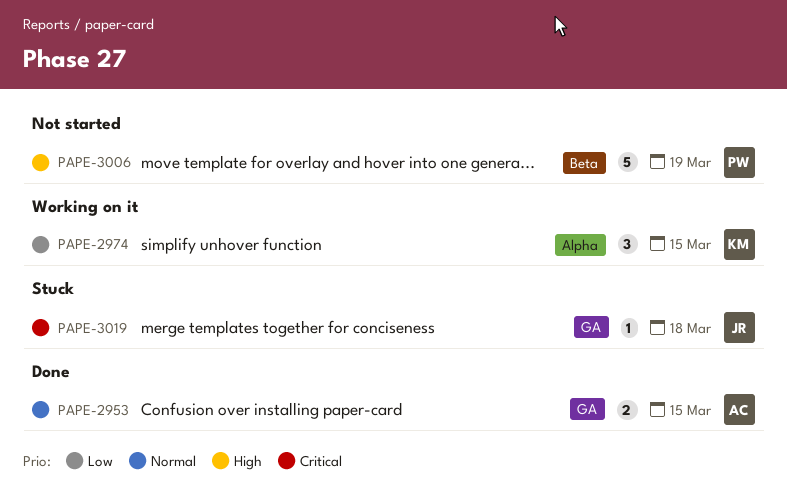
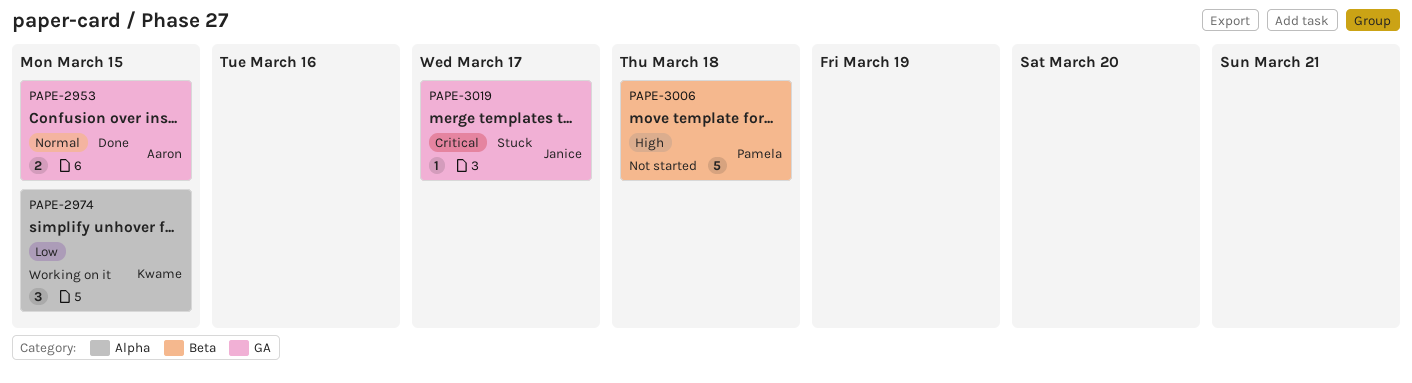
PAPE-3006, due: Mar 19 -> Mar 18
PAPE-3019, due: Mar 18 -> Mar 17

